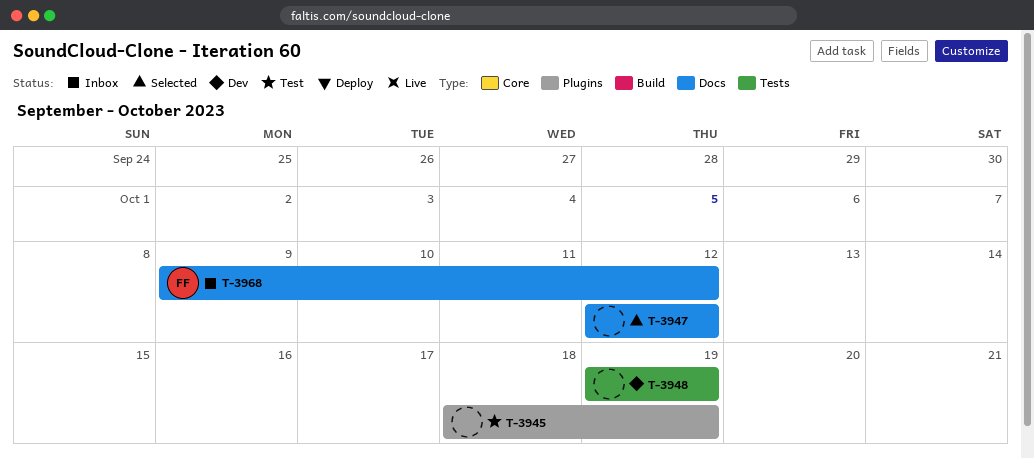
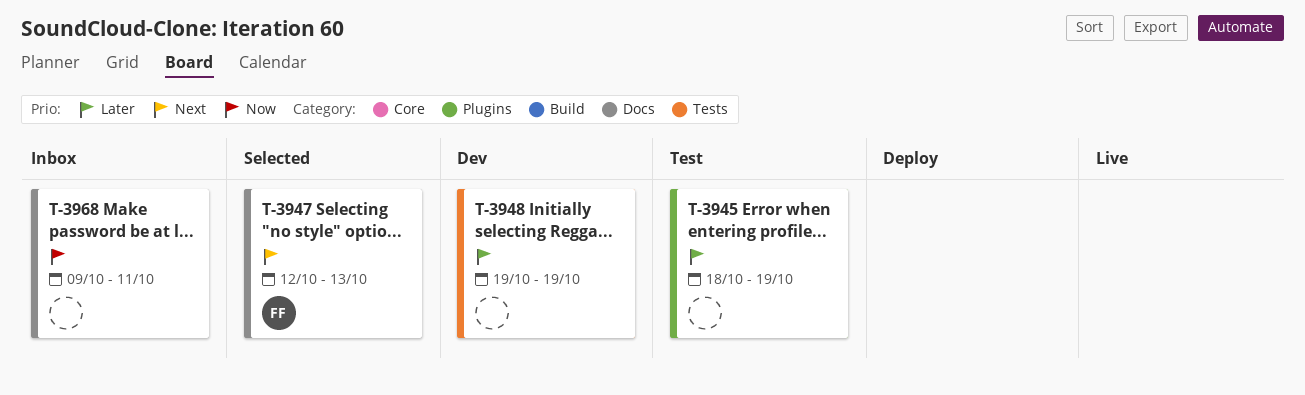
T-3947, owner: none -> FF
T-3947, due: Oct 12 -> Oct 13
T-3968, owner: FF -> none
T-3968, due: Oct 12 -> Oct 11

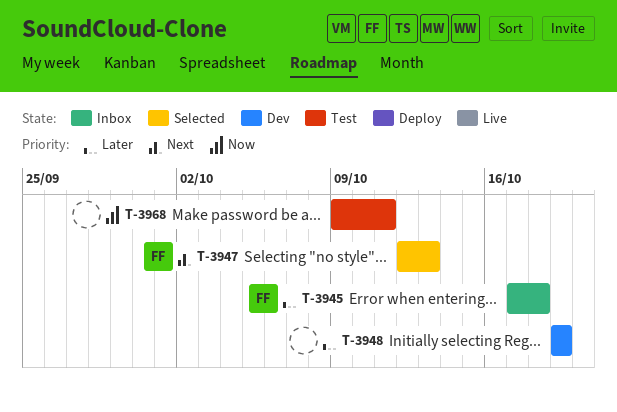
T-3945, status: Test -> Inbox
T-3945, owner: none -> FF
T-3945, start: Oct 18 -> Oct 17
T-3945, due: Oct 19 -> Oct 18
T-3968, status: Inbox -> Test

